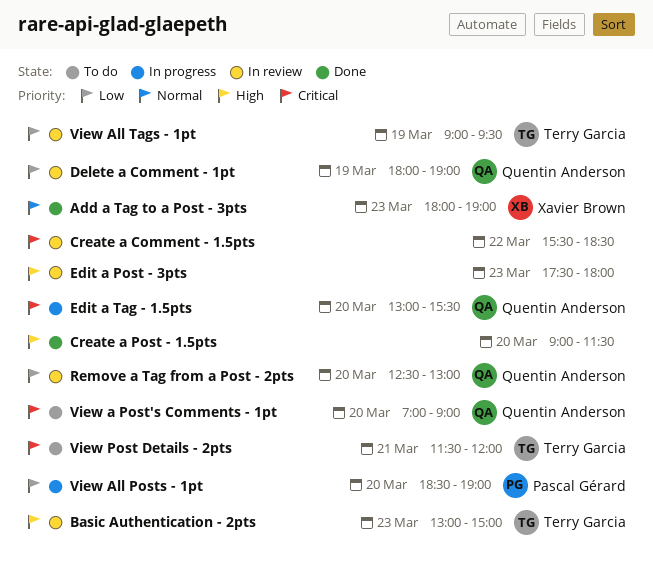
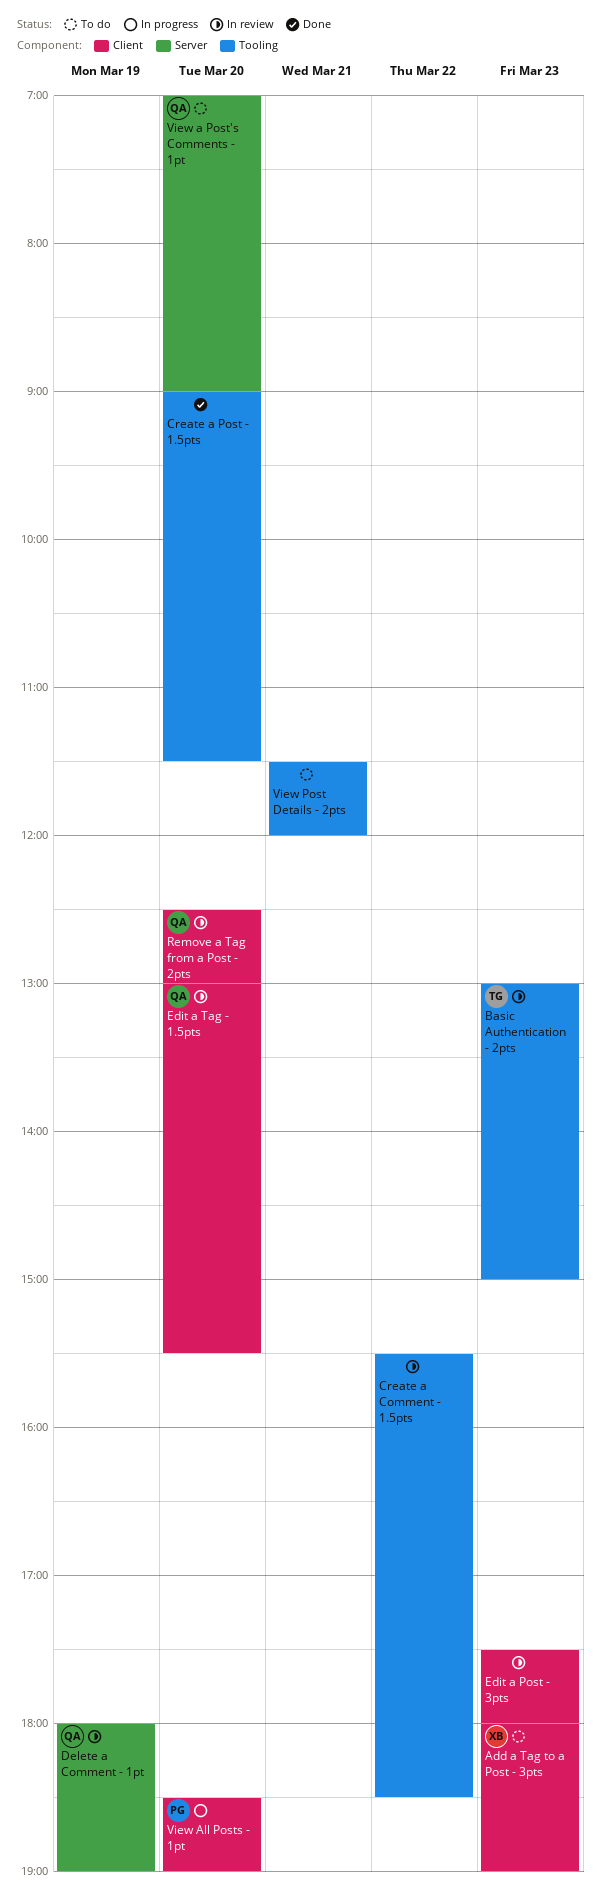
Add a Tag to a Post - 3pts, status: Done -> To do
Edit a Tag - 1.5pts, status: In progress -> In review
View All Tags - 1pt: present -> none
View Post Details - 2pts, owner: Terry Garcia -> none

